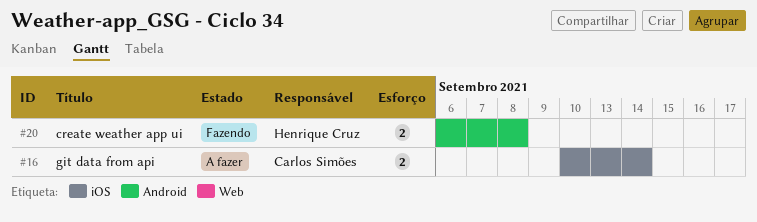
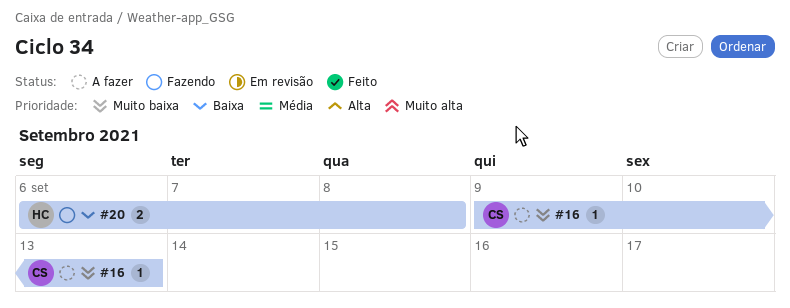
#16, estimate: 2 -> 1
#16, start: Sep 10 -> Sep 9
#16, due: Sep 14 -> Sep 13

